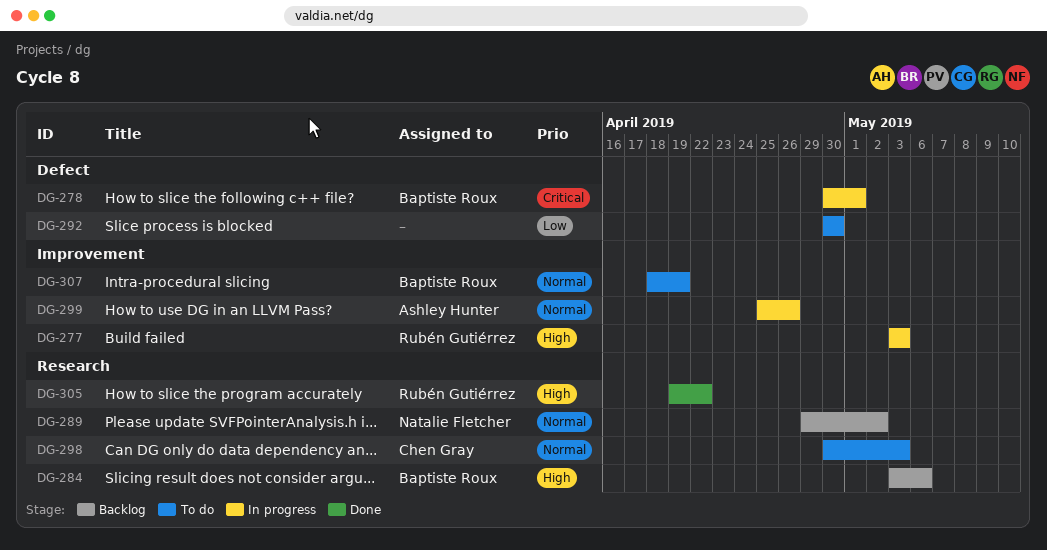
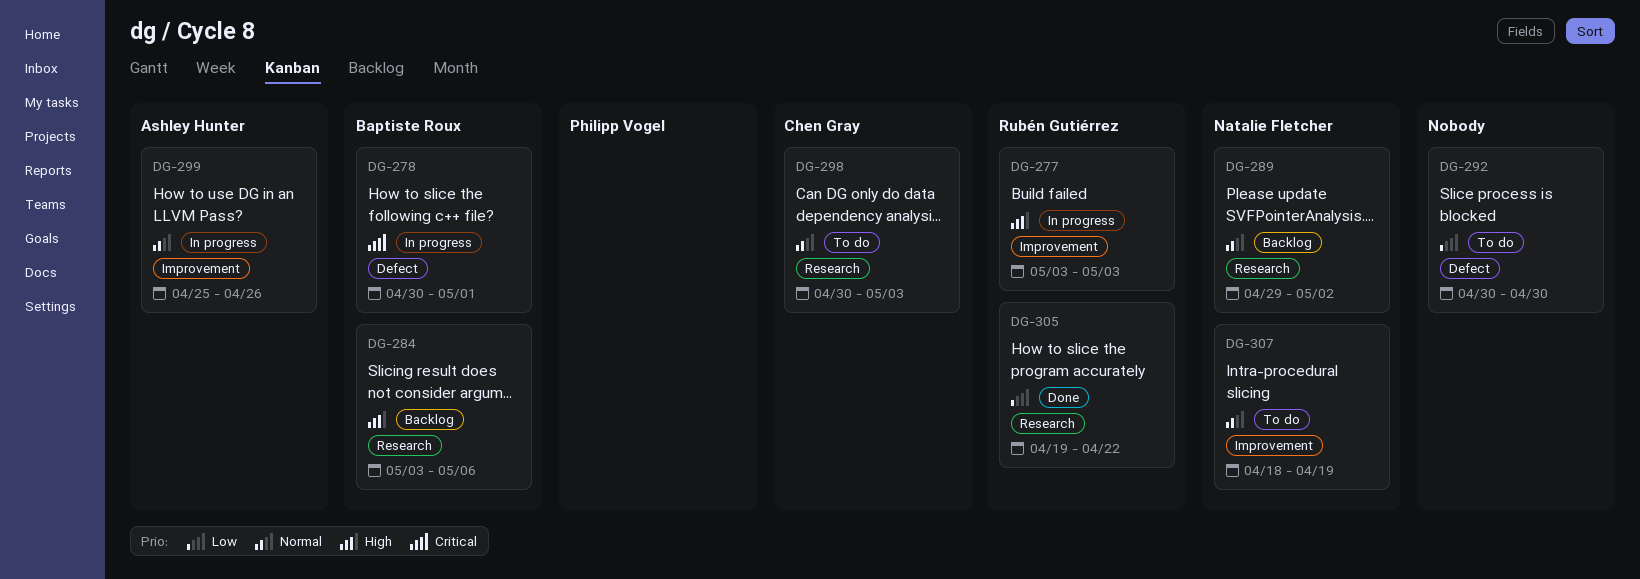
DG-305, priority: High -> Low
DG-307, owner: Baptiste Roux -> Natalie Fletcher

